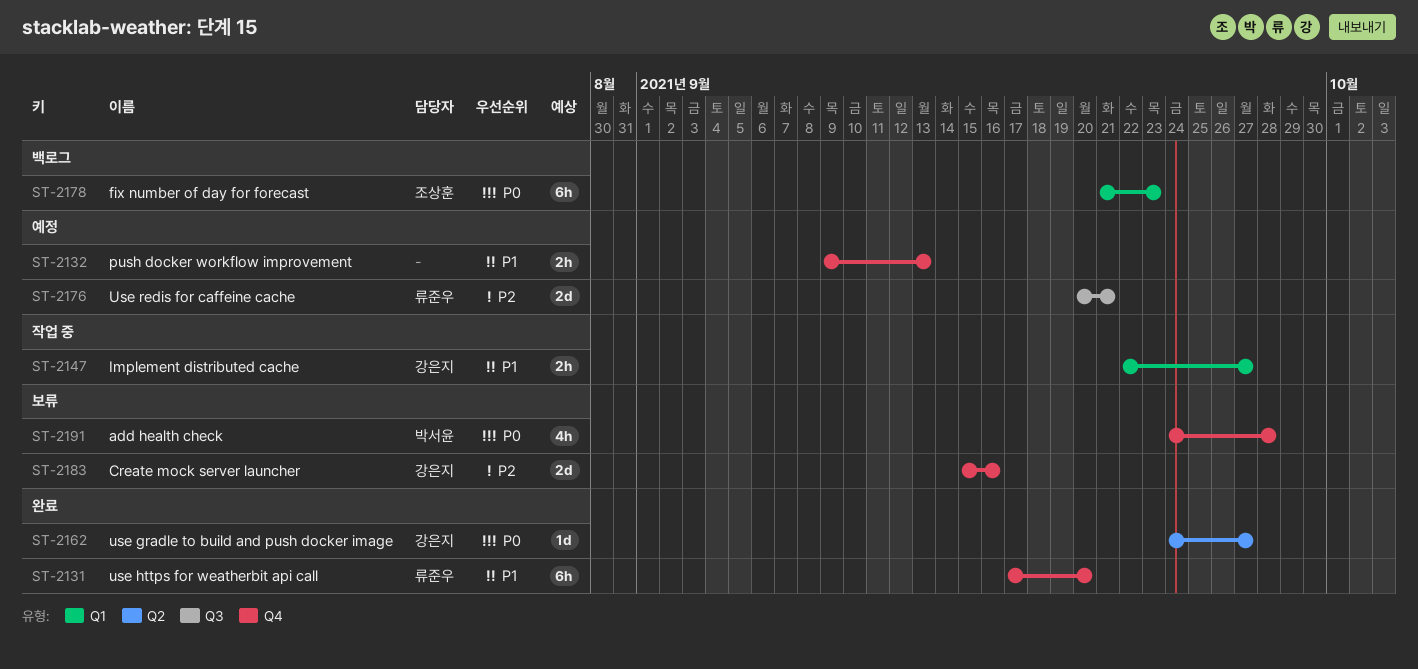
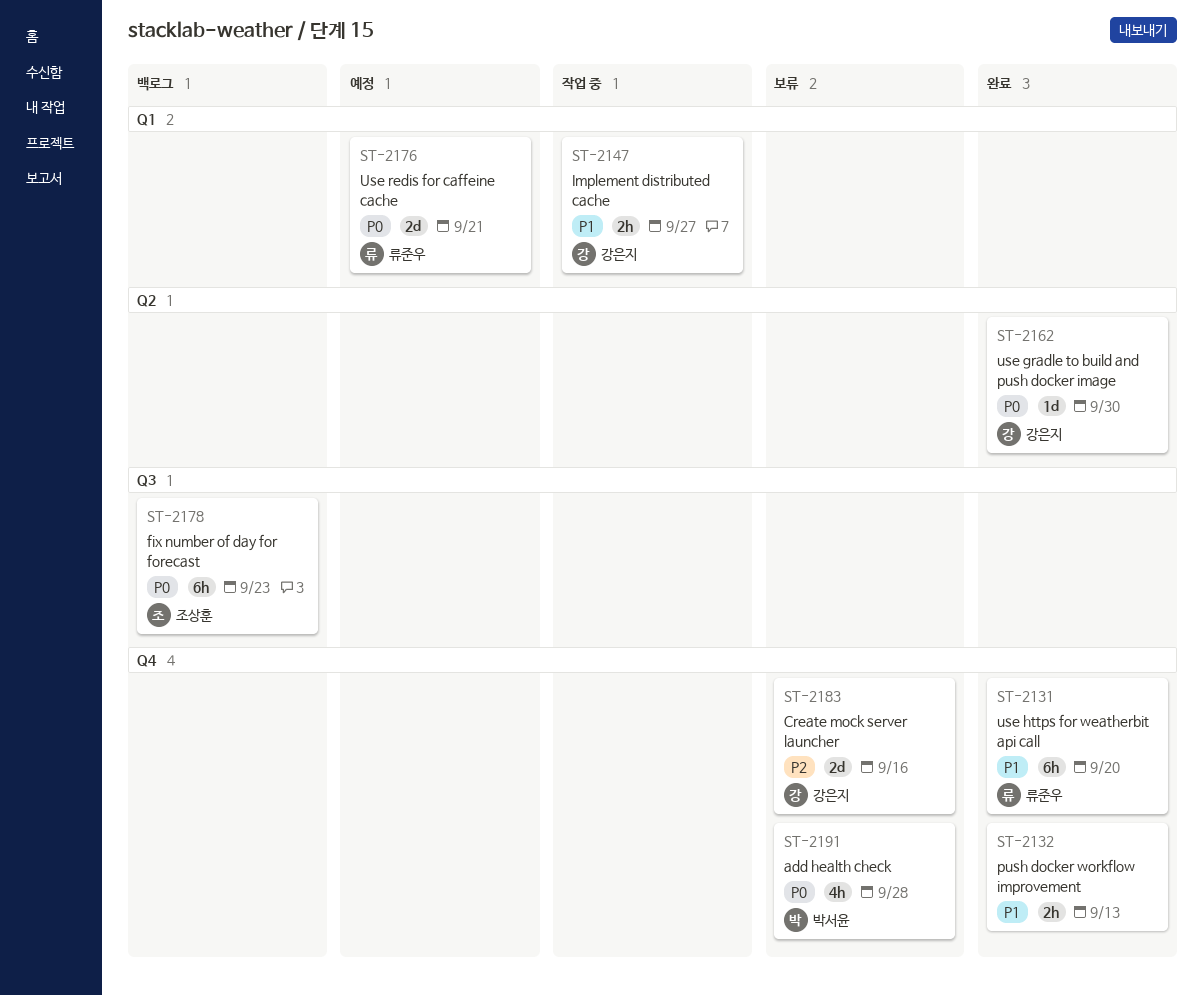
ST-2132, status: 예정 -> 완료
ST-2162, due: Sep 27 -> Sep 30
ST-2176, priority: P2 -> P0
ST-2176, label: Q3 -> Q1
ST-2178, label: Q1 -> Q3

